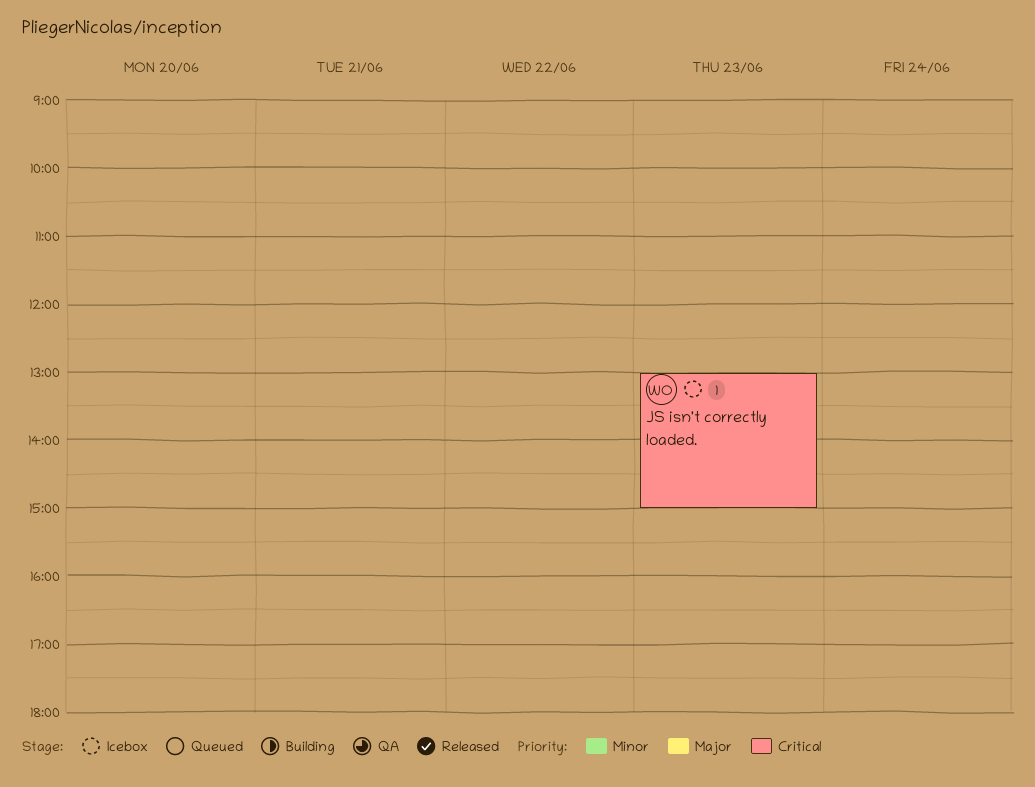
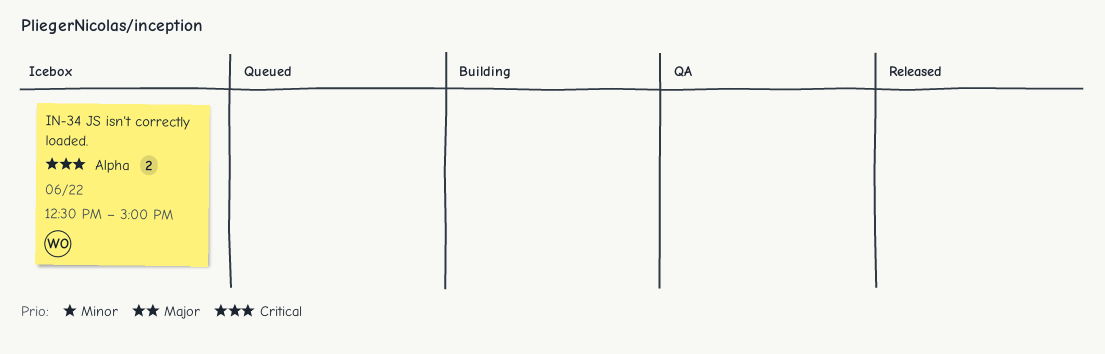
JS isn't correctly loaded., estimate: 1 -> 2
JS isn't correctly loaded., day: Jun 23 -> Jun 22
JS isn't correctly loaded., begins: 13:00 -> 12:30

